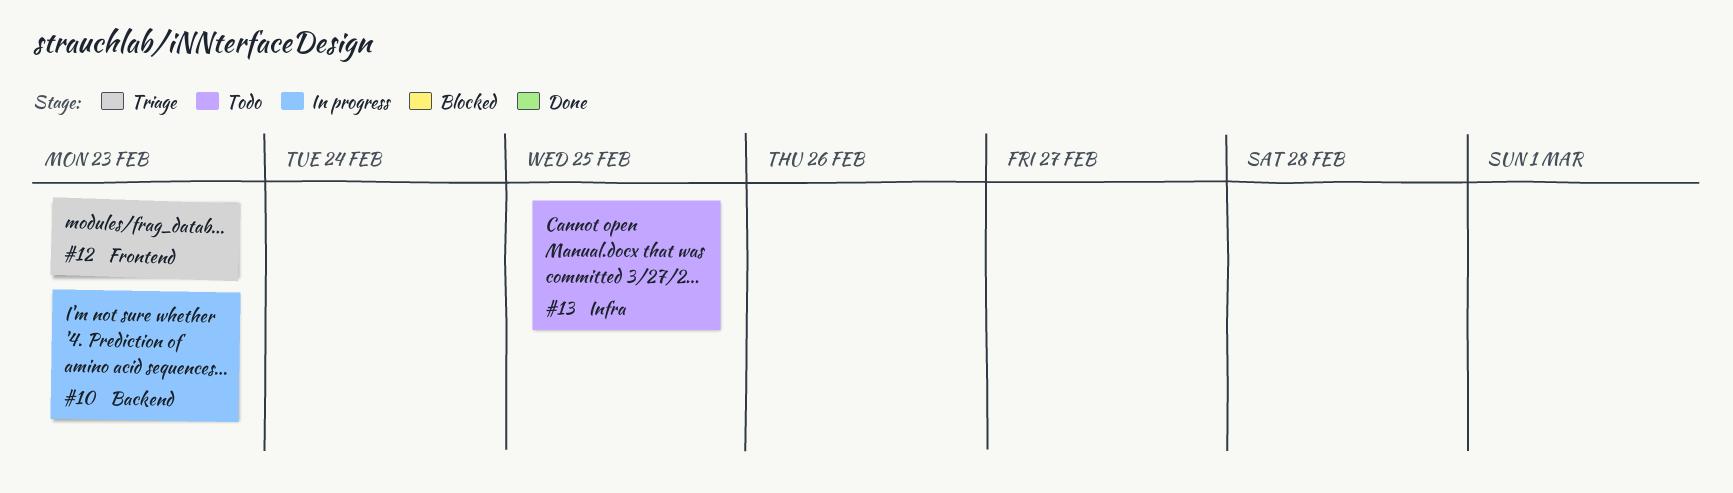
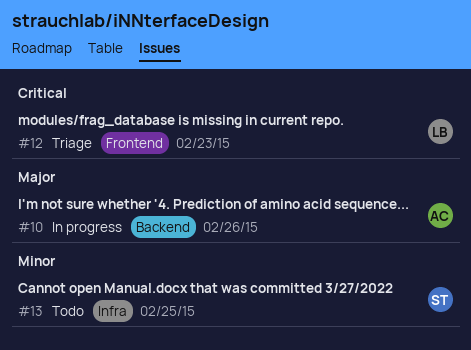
#10, due: Feb 23 -> Feb 26

